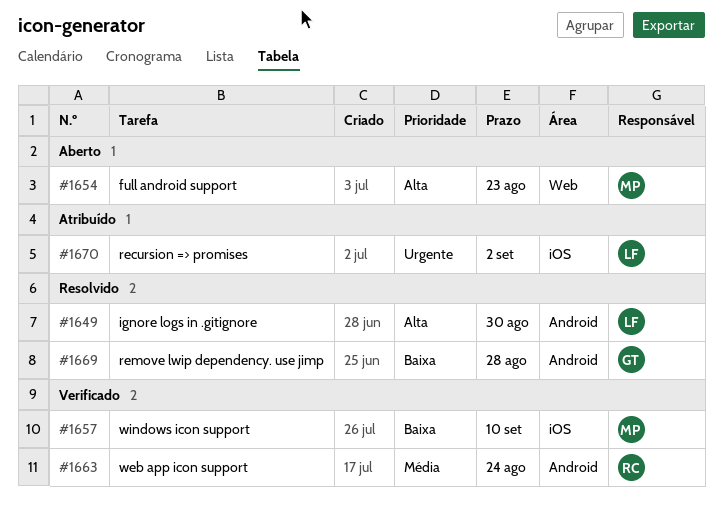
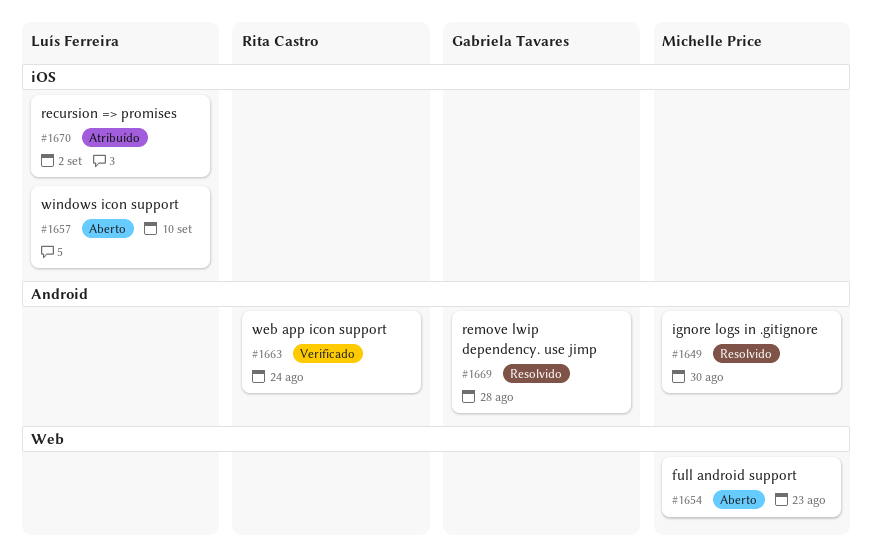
#1649, owner: Luís Ferreira -> Michelle Price
#1657, status: Verificado -> Aberto
#1657, owner: Michelle Price -> Luís Ferreira

